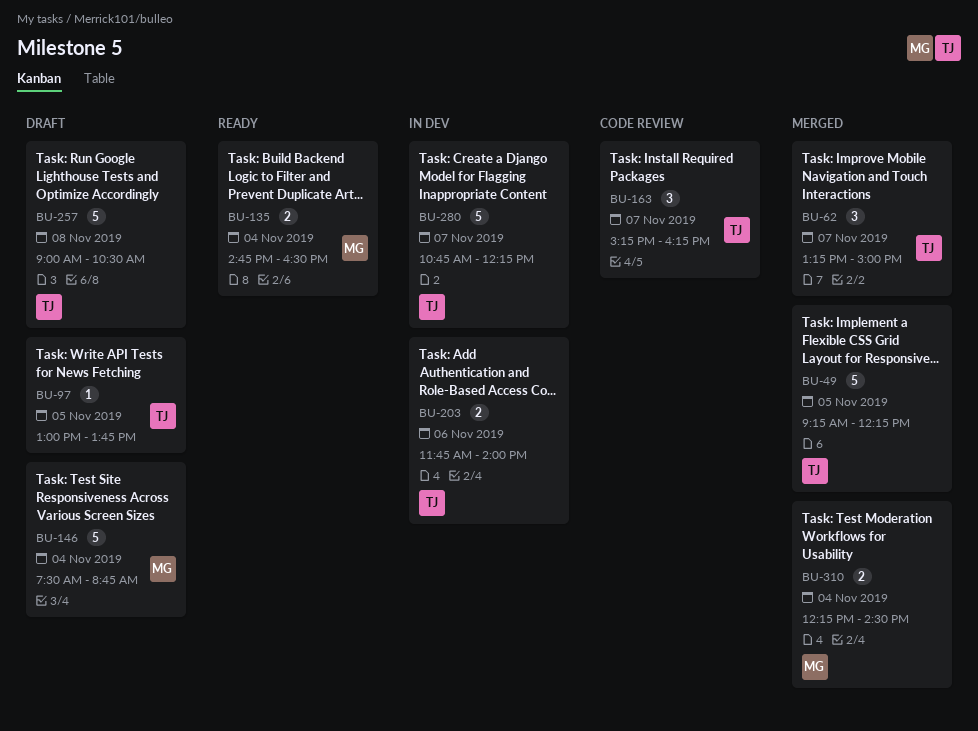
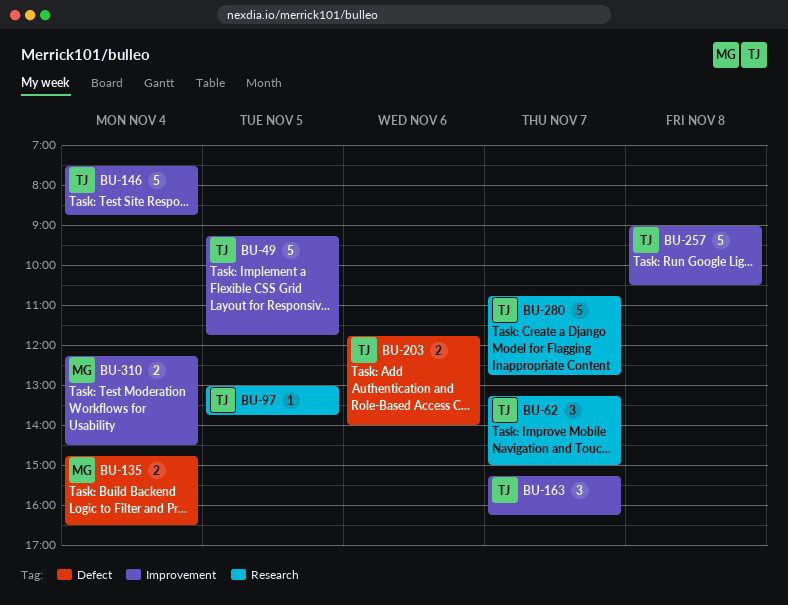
BU-49, ends: 12:15 -> 11:45
BU-146, owner: MG -> TJ
BU-280, ends: 12:15 -> 12:45

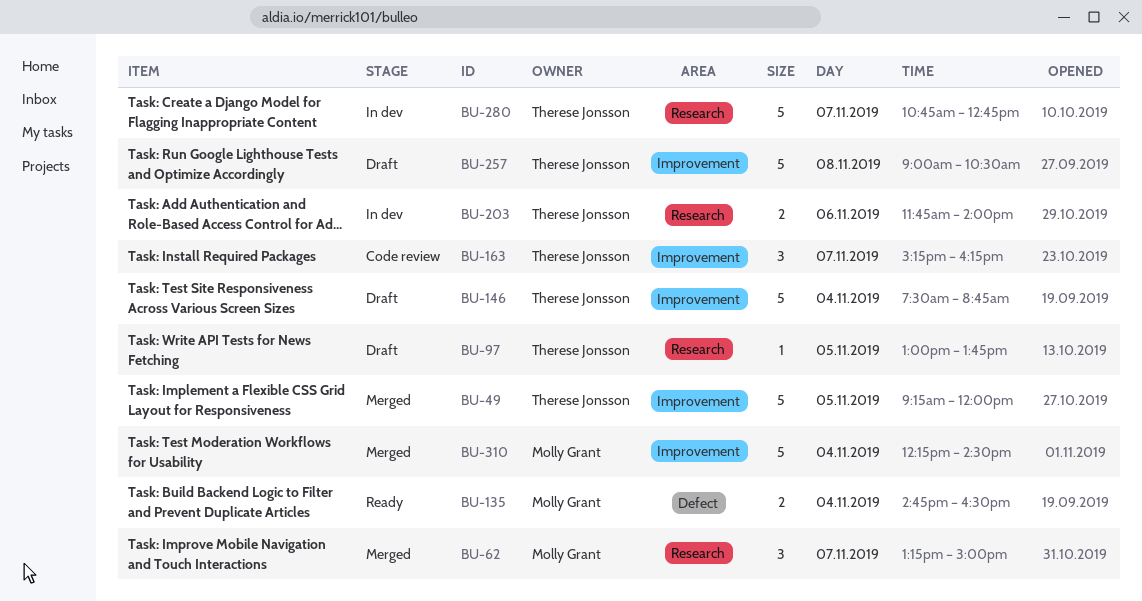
BU-49, ends: 11:45 -> 12:00
BU-62, owner: Therese Jonsson -> Molly Grant
BU-203, label: Defect -> Research
BU-310, estimate: 2 -> 5

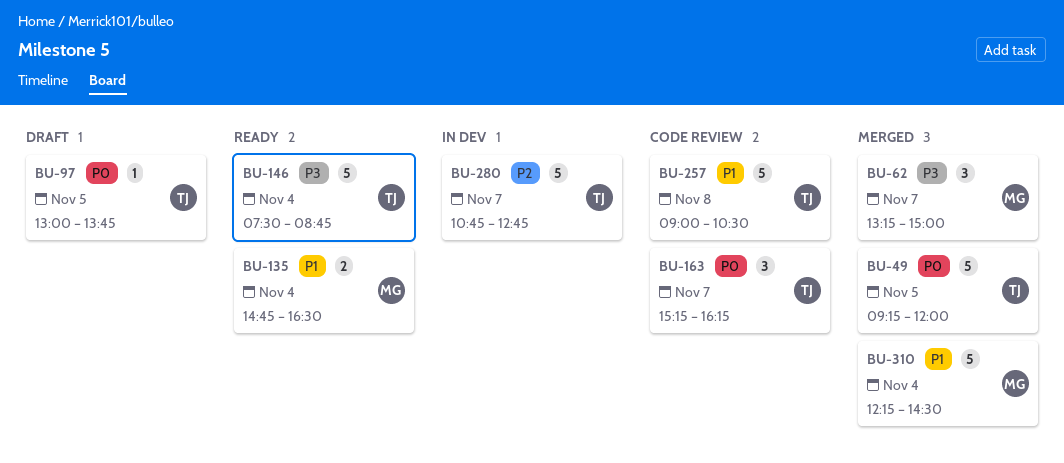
BU-146, status: Draft -> Ready
BU-203: present -> none
BU-257, status: Draft -> Code review

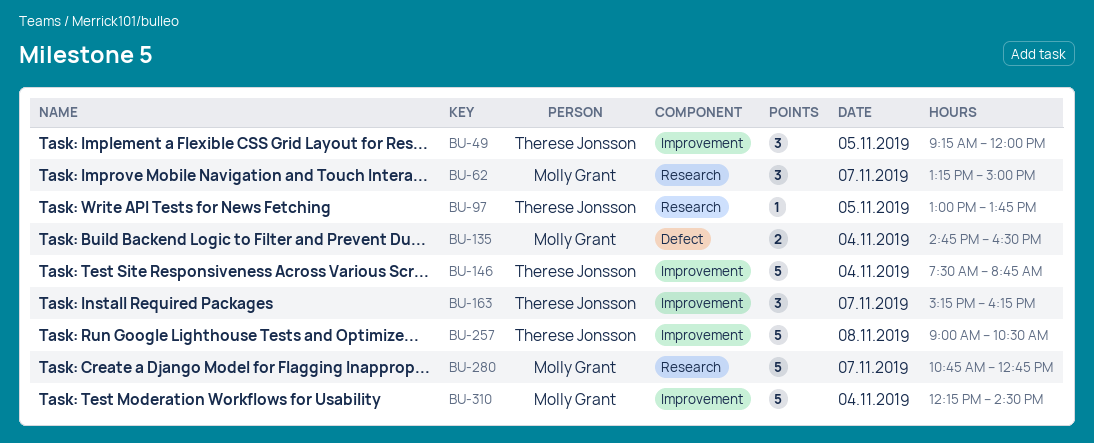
BU-49, estimate: 5 -> 3
BU-280, owner: Therese Jonsson -> Molly Grant

